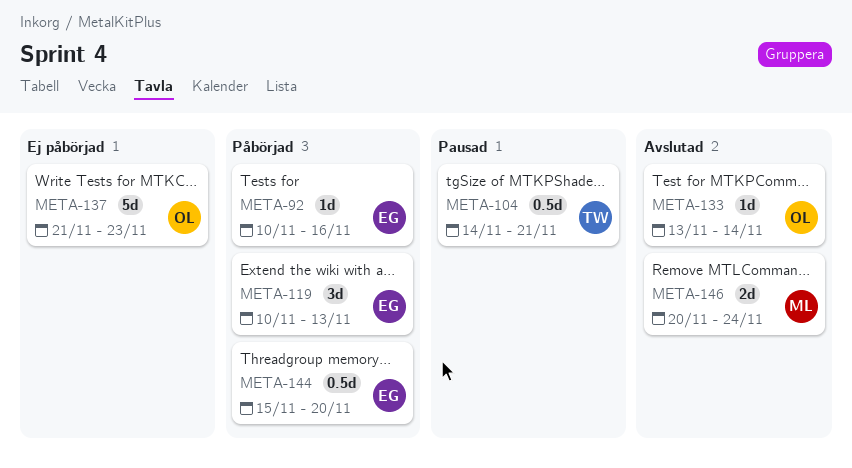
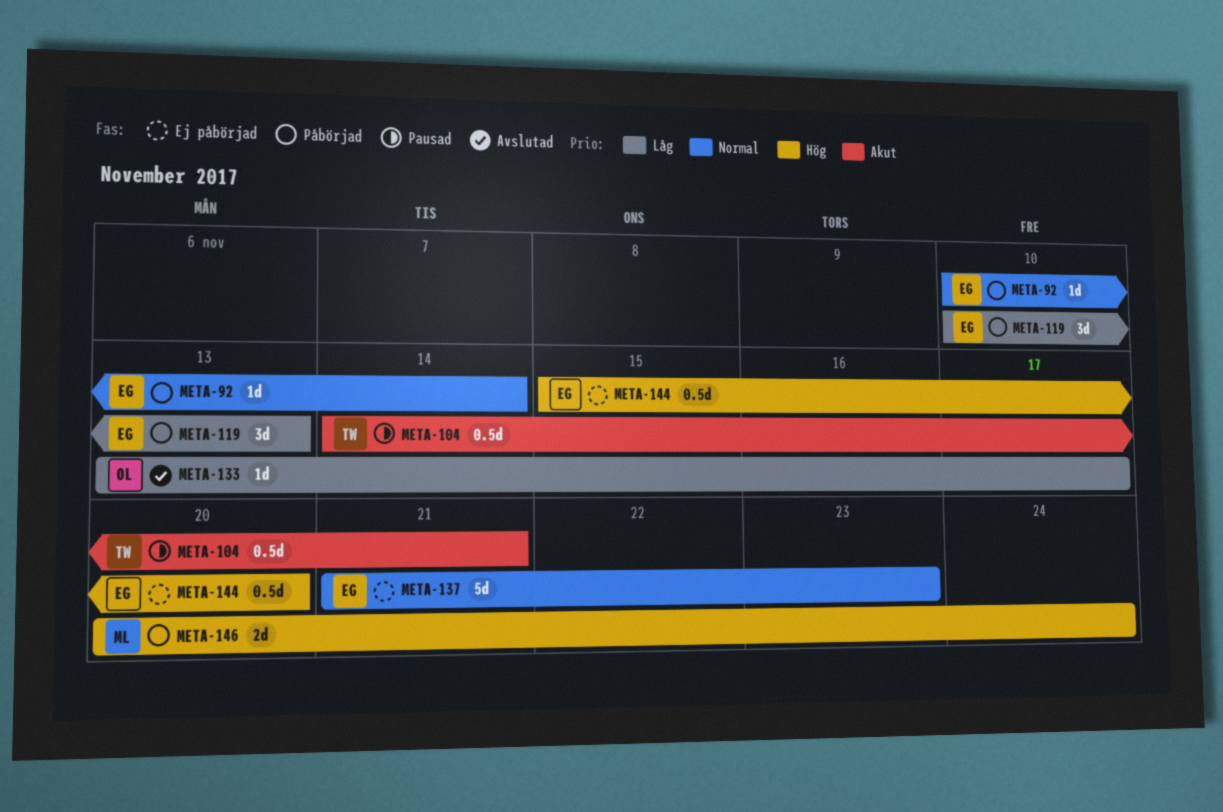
META-92, due: Nov 16 -> Nov 14
META-133, due: Nov 14 -> Nov 17
META-137, owner: OL -> EG
META-144, status: Påbörjad -> Ej påbörjad
META-146, status: Avslutad -> Påbörjad

